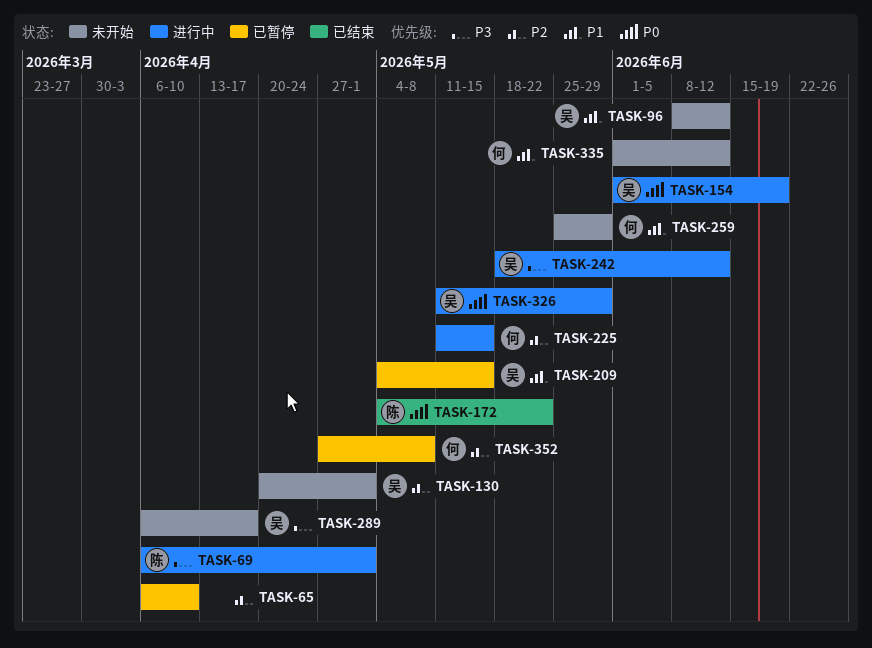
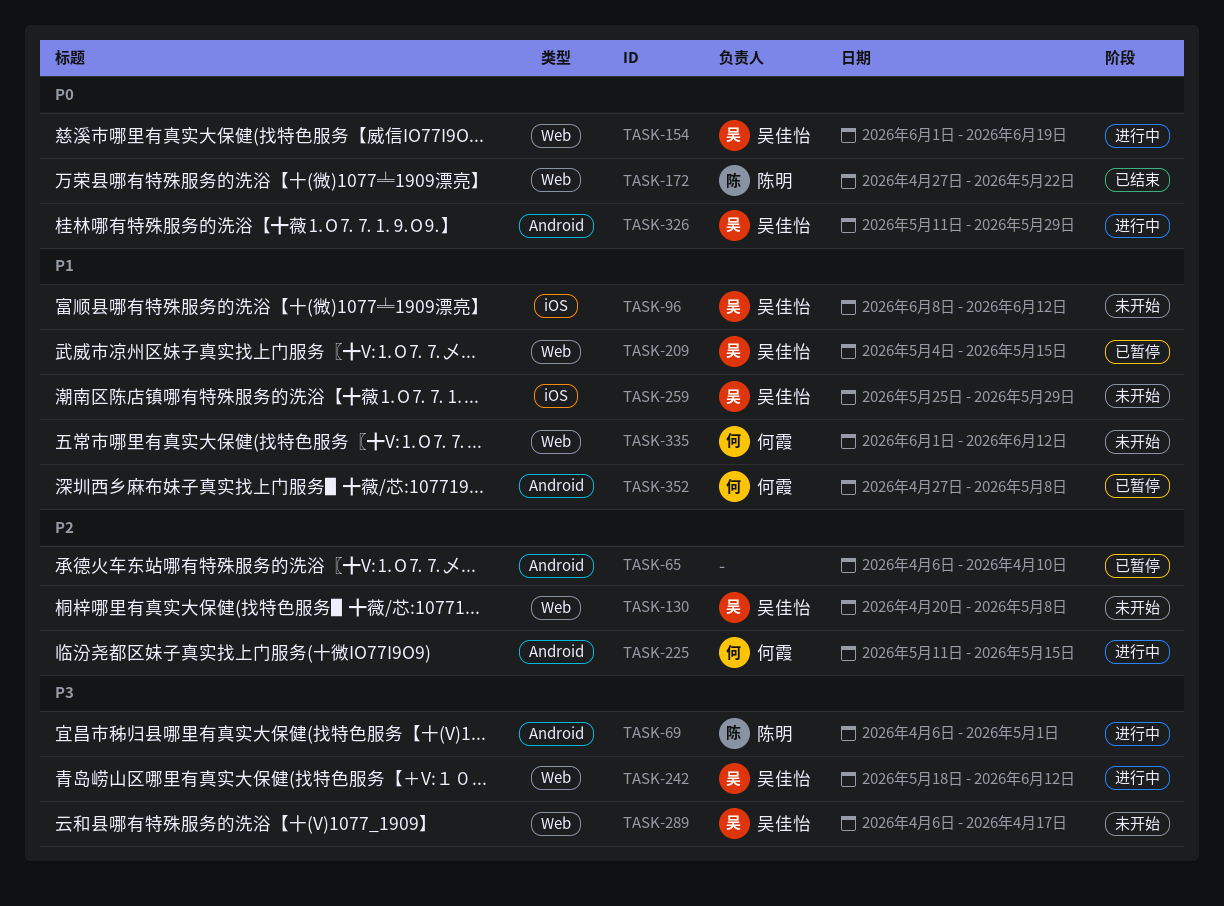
TASK-130, due: May 1 -> May 8
TASK-172, start: May 4 -> Apr 27
TASK-259, owner: 何霞 -> 吴佳怡
TASK-352, priority: P2 -> P1

